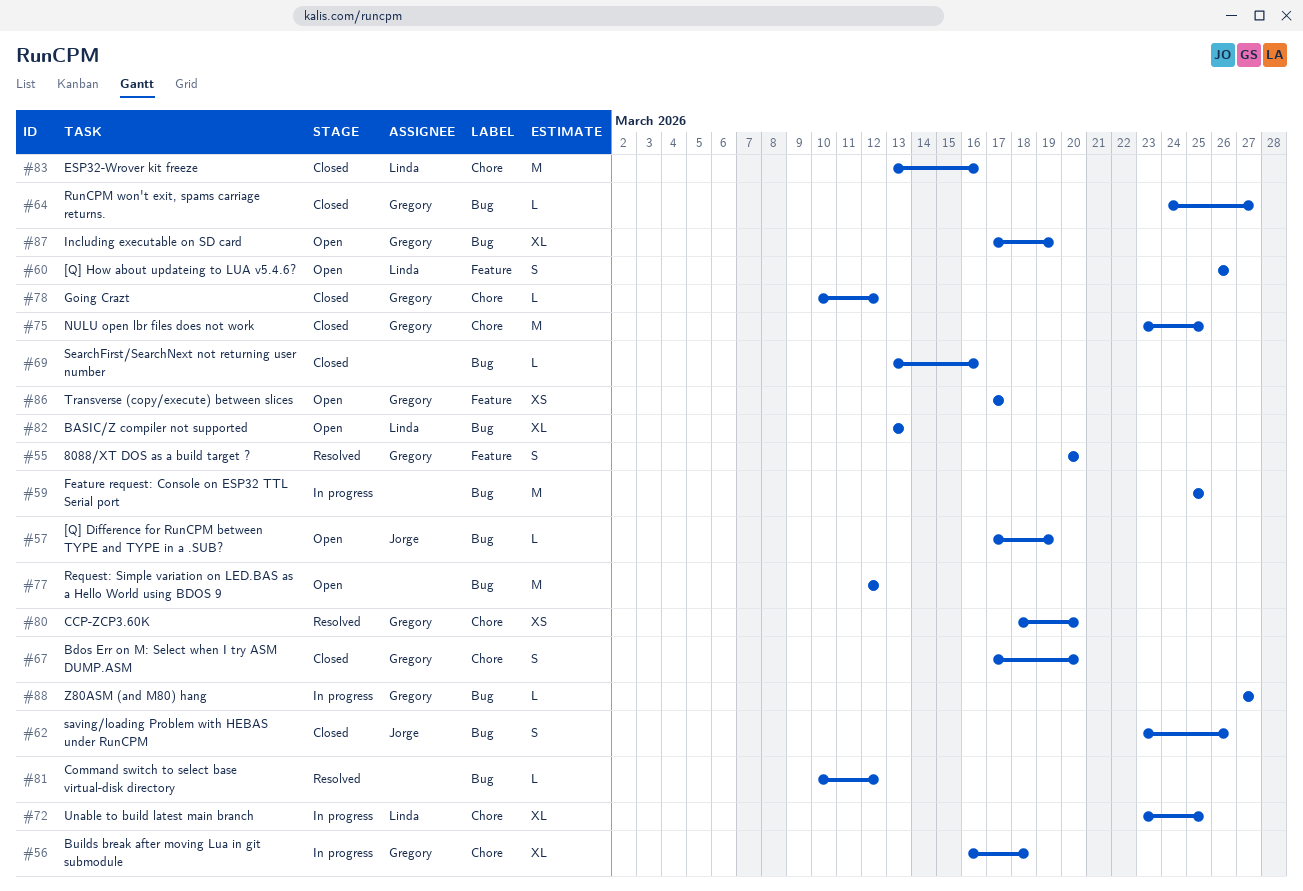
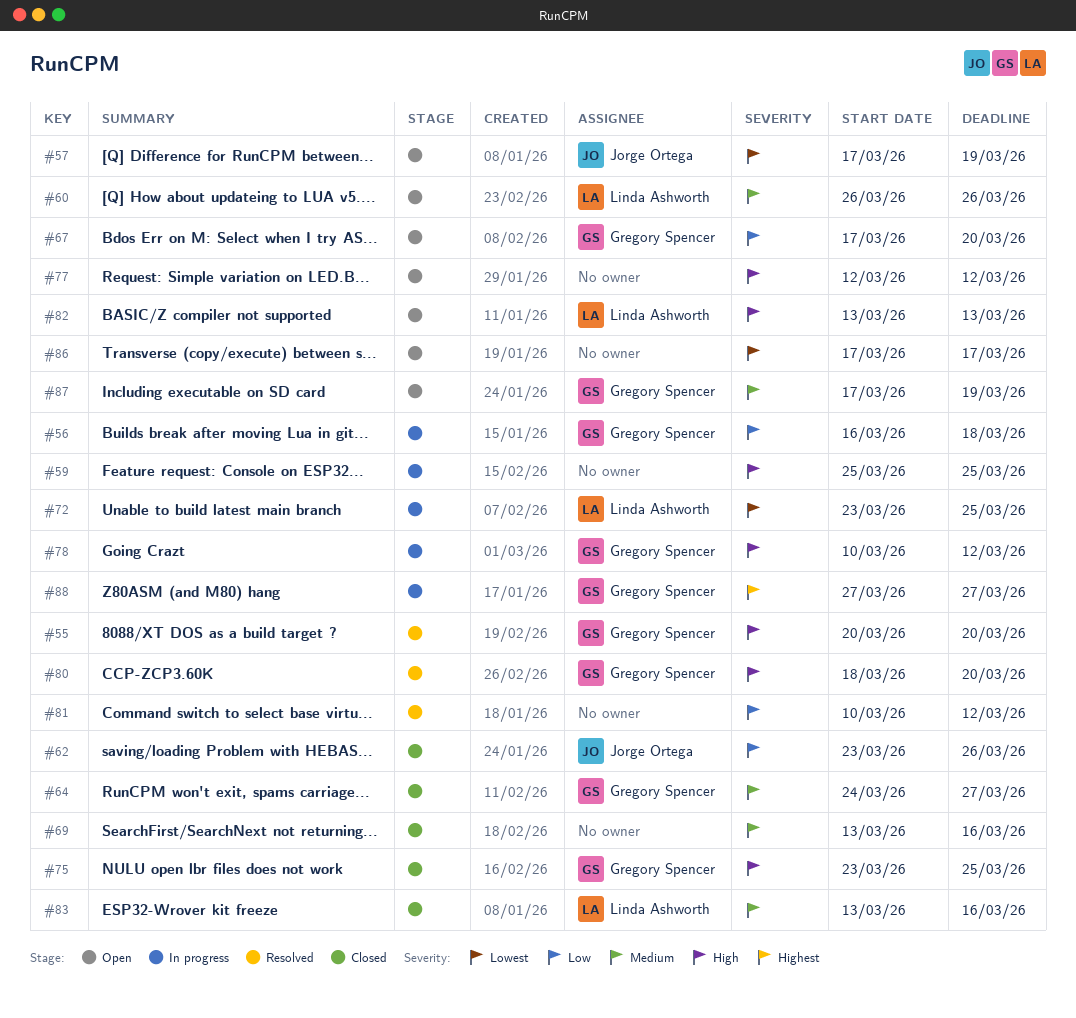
#67, status: Closed -> Open
#78, status: Closed -> In progress
#86, owner: Gregory Spencer -> none

